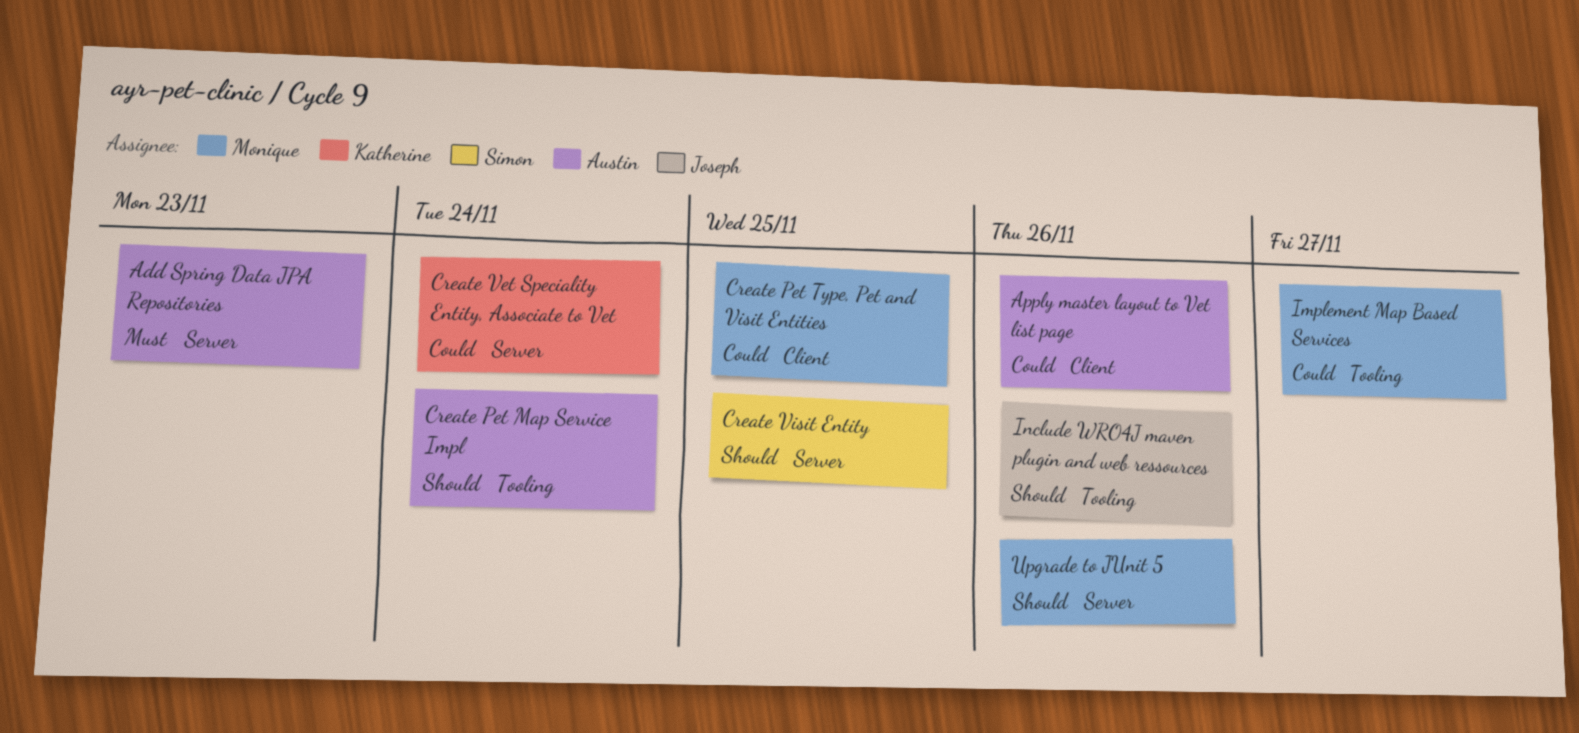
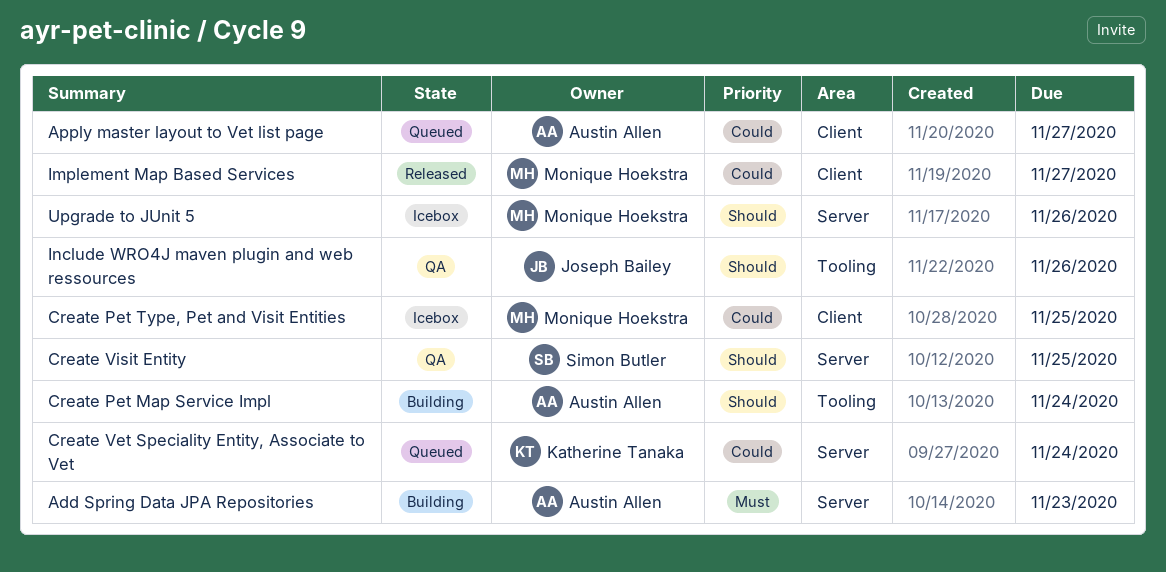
Apply master layout to Vet list page, due: Nov 26 -> Nov 27
Implement Map Based Services, label: Tooling -> Client

